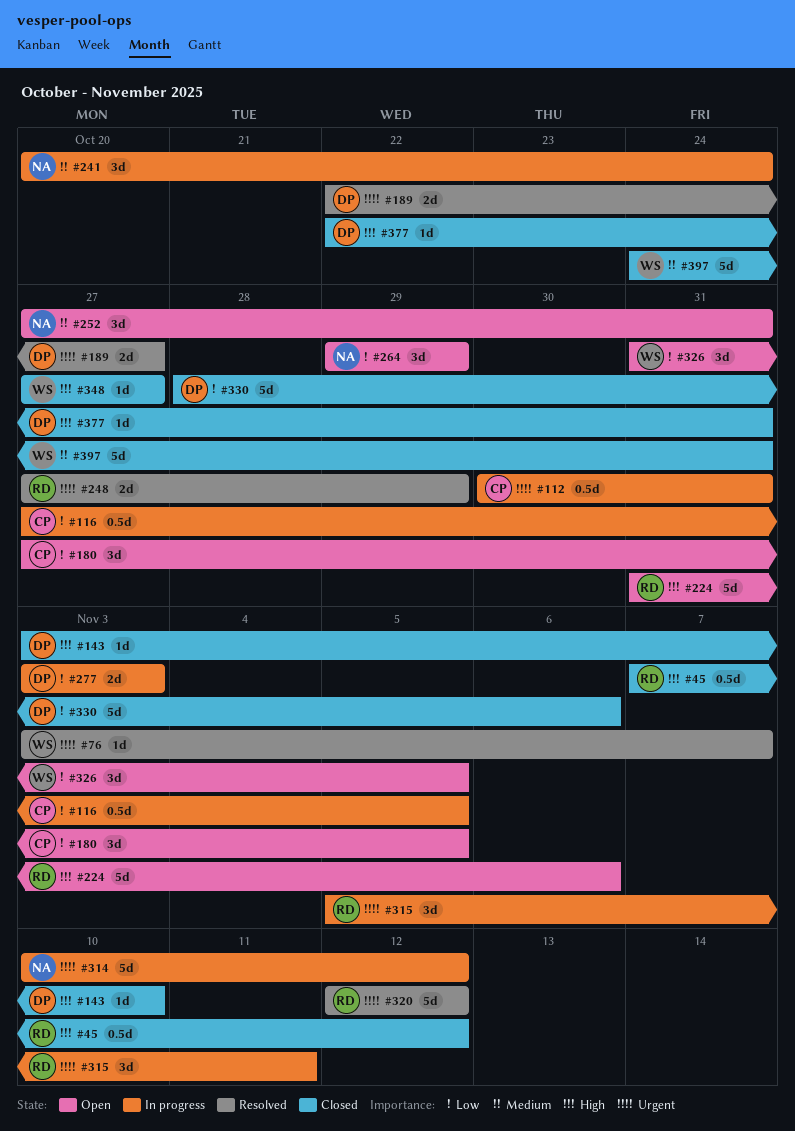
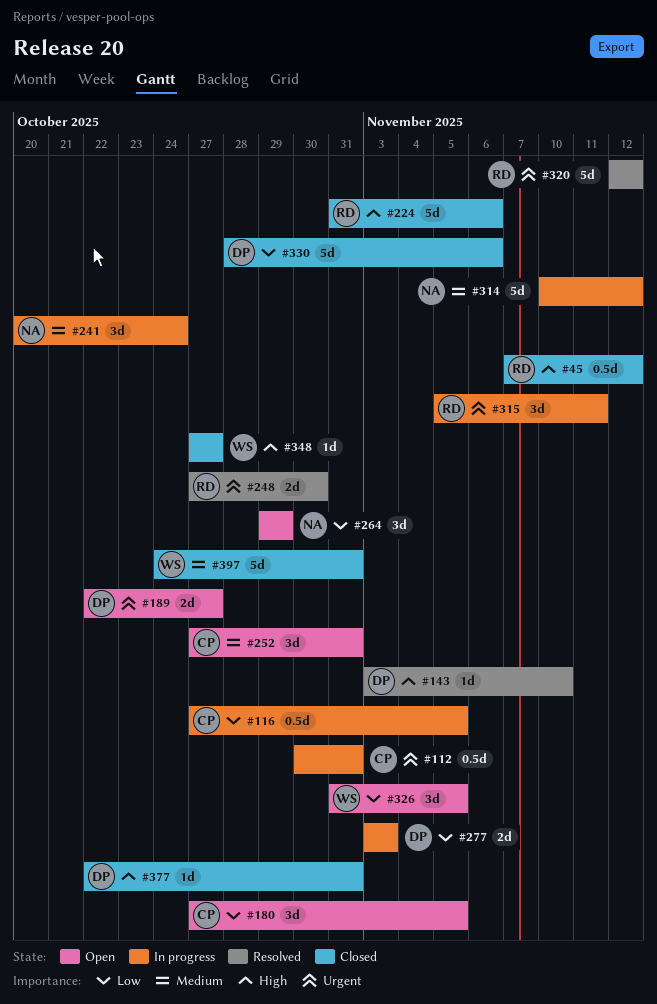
#76: present -> none
#143, status: Closed -> Resolved
#189, status: Resolved -> Open
#224, status: Open -> Closed
#248, due: Oct 29 -> Oct 30
#252, owner: NA -> CP
#314, priority: Urgent -> Medium

